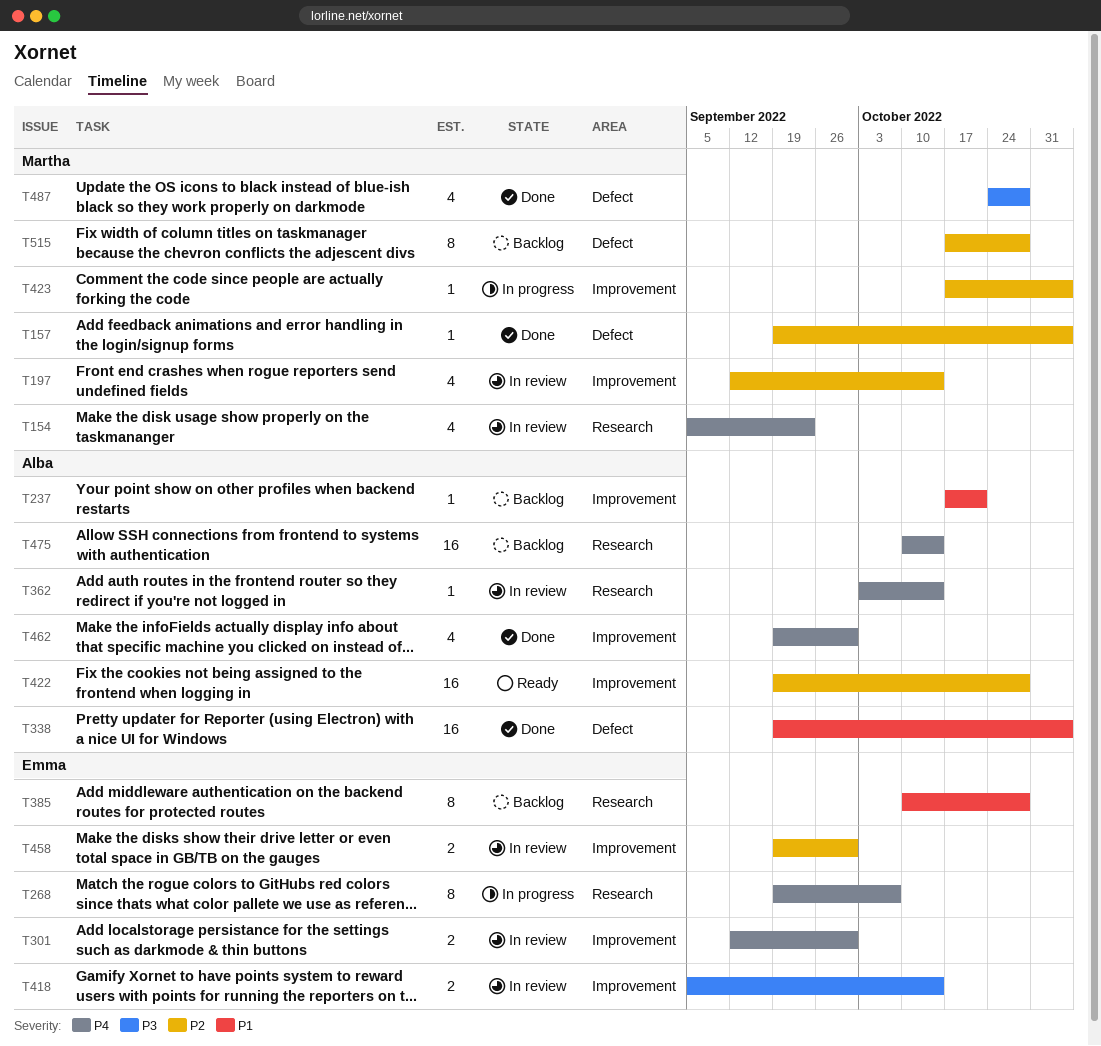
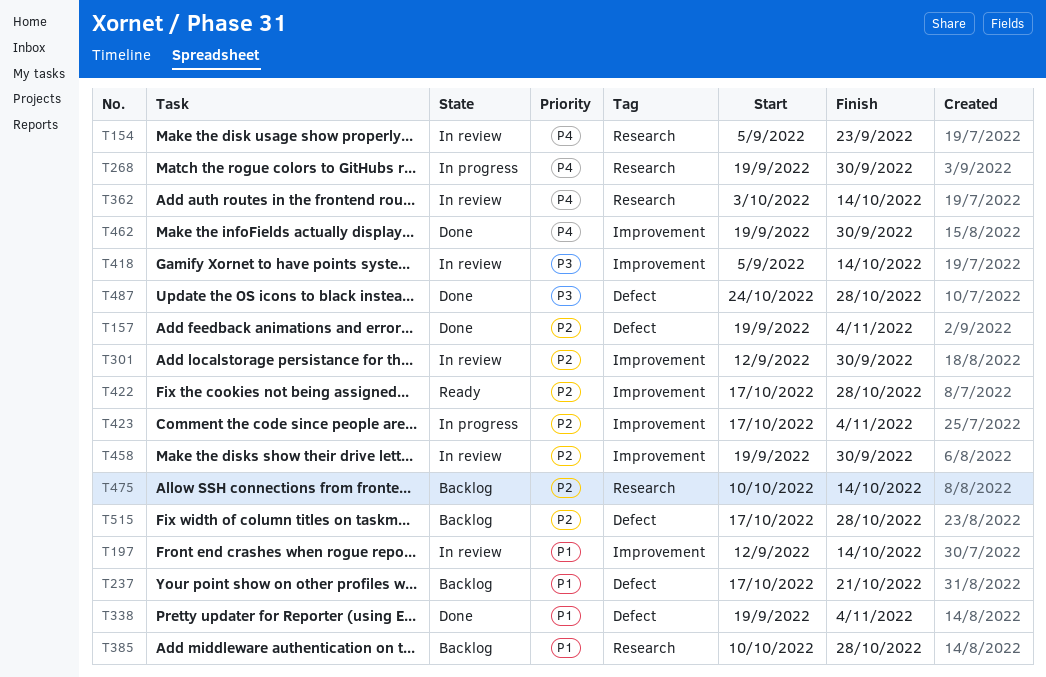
T197, priority: P2 -> P1
T237, label: Improvement -> Defect
T268, due: Oct 7 -> Sep 30
T301, priority: P4 -> P2
T422, start: Sep 19 -> Oct 17
T475, priority: P4 -> P2

